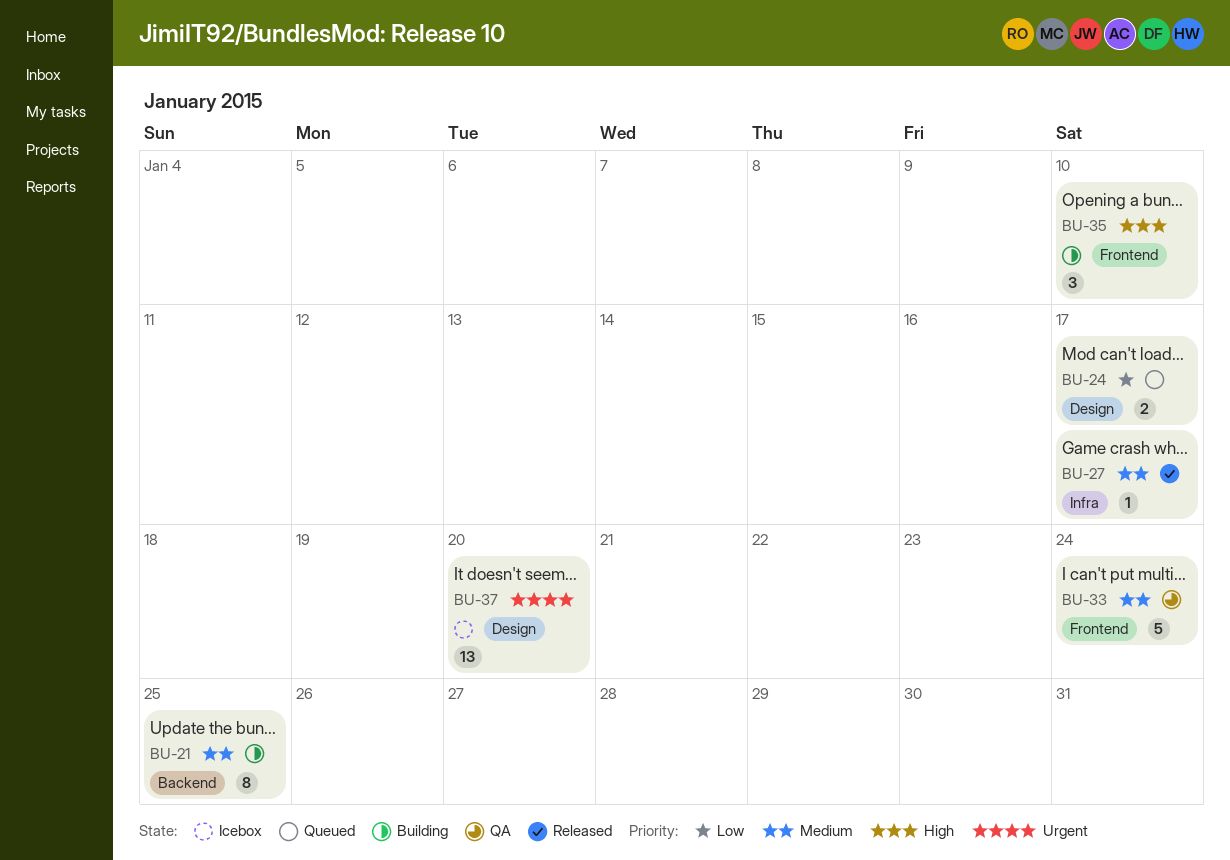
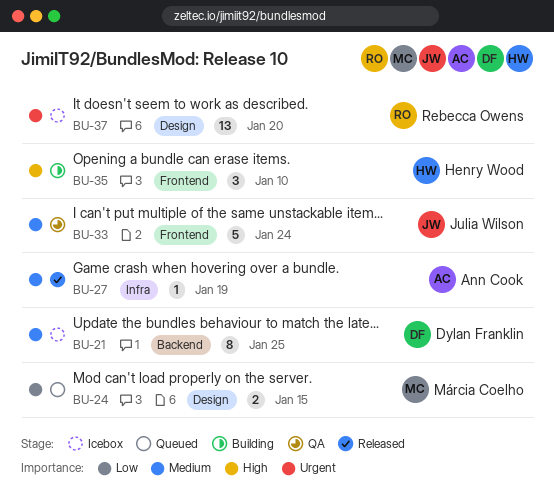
BU-21, status: Building -> Icebox
BU-24, due: Jan 17 -> Jan 15
BU-27, due: Jan 17 -> Jan 19

